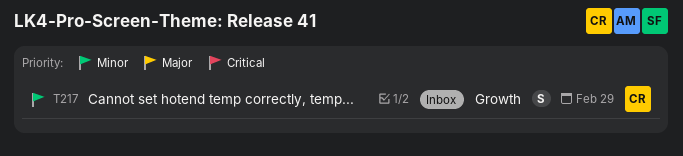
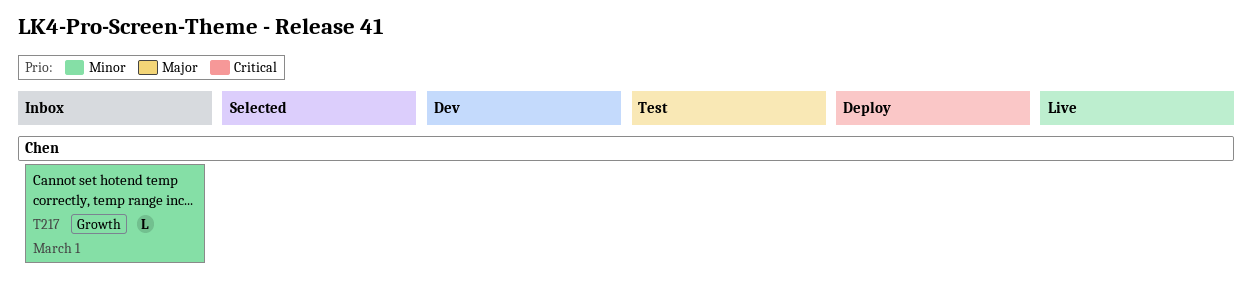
T217, estimate: S -> L
T217, due: Feb 29 -> Mar 1

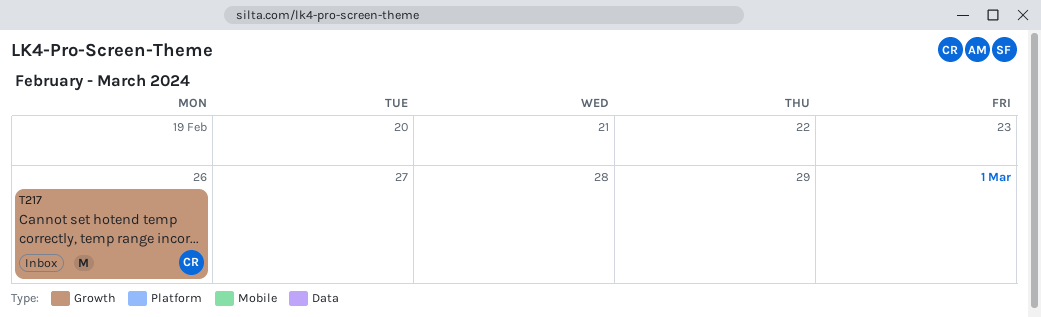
T217, estimate: L -> M
T217, due: Mar 1 -> Feb 26

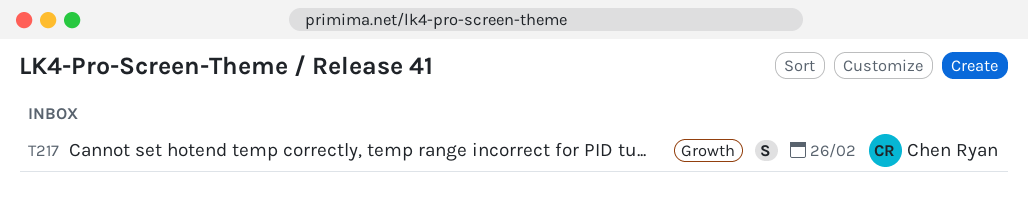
T217, estimate: M -> S

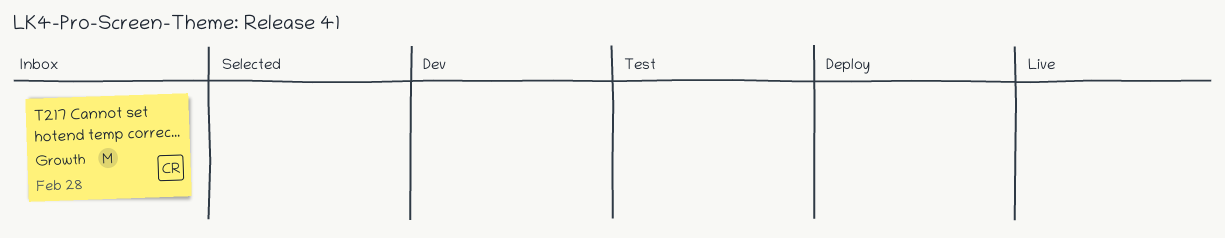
T217, estimate: S -> M
T217, due: Feb 26 -> Feb 28

